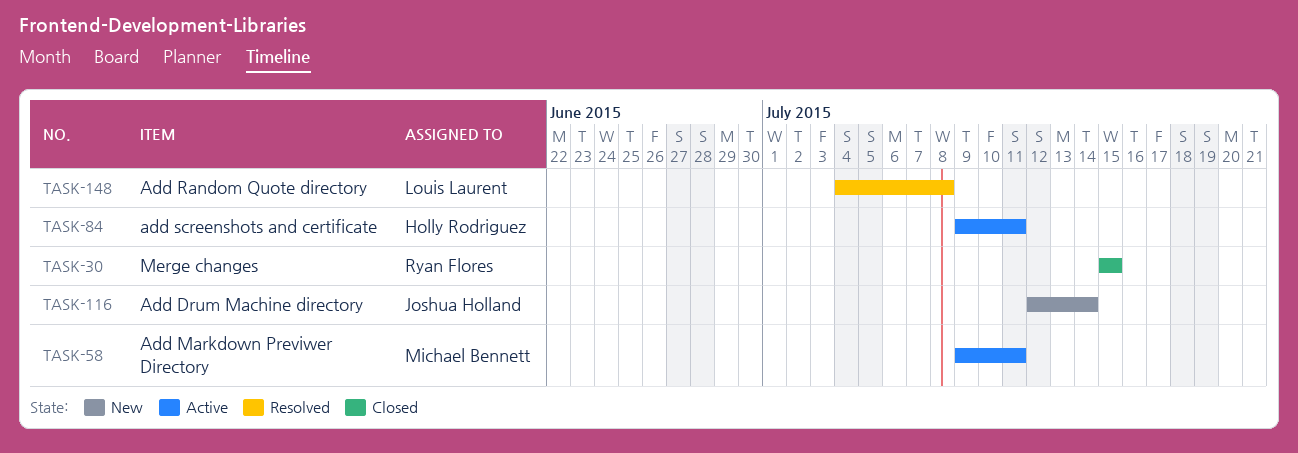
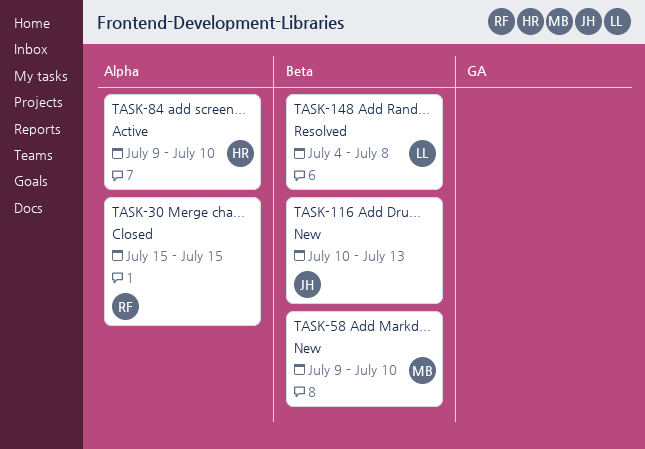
TASK-58, status: Active -> New
TASK-58, due: Jul 11 -> Jul 10
TASK-84, due: Jul 11 -> Jul 10
TASK-116, start: Jul 12 -> Jul 10
TASK-116, due: Jul 14 -> Jul 13

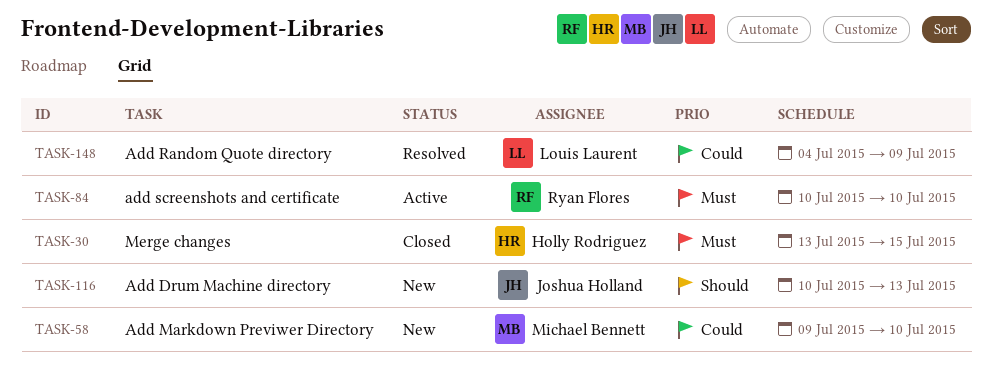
TASK-30, owner: Ryan Flores -> Holly Rodriguez
TASK-30, start: Jul 15 -> Jul 13
TASK-84, owner: Holly Rodriguez -> Ryan Flores
TASK-84, start: Jul 9 -> Jul 10
TASK-148, due: Jul 8 -> Jul 9

